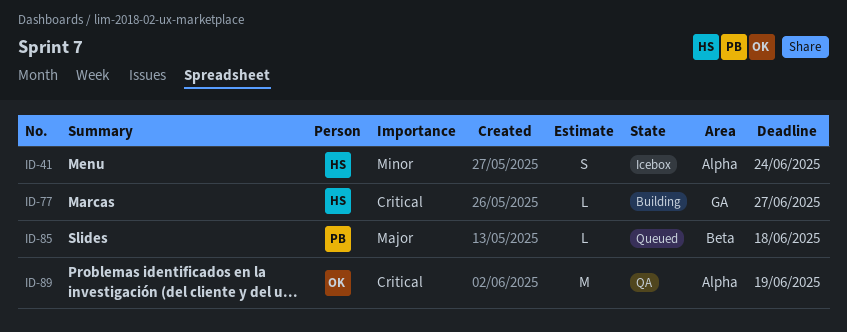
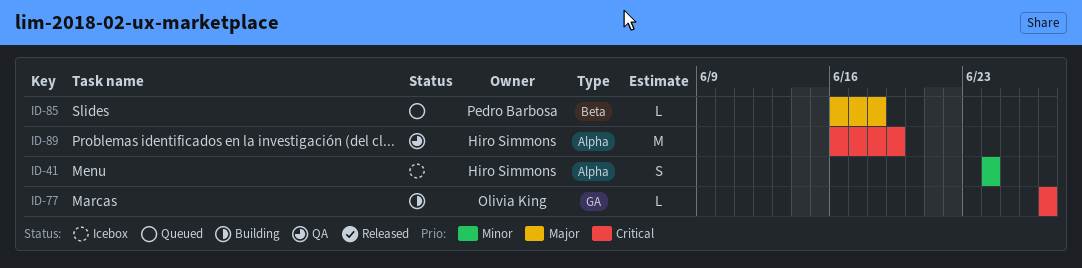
ID-77, owner: Hiro Simmons -> Olivia King
ID-89, owner: Olivia King -> Hiro Simmons

